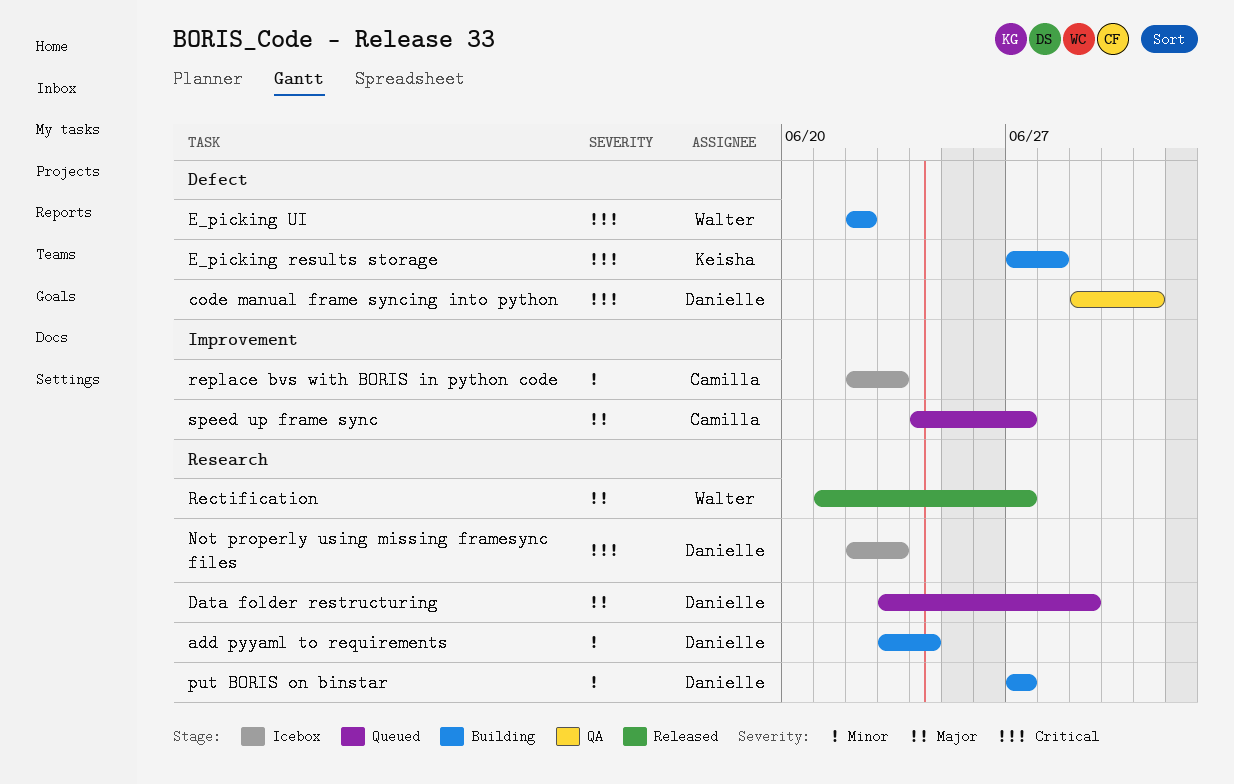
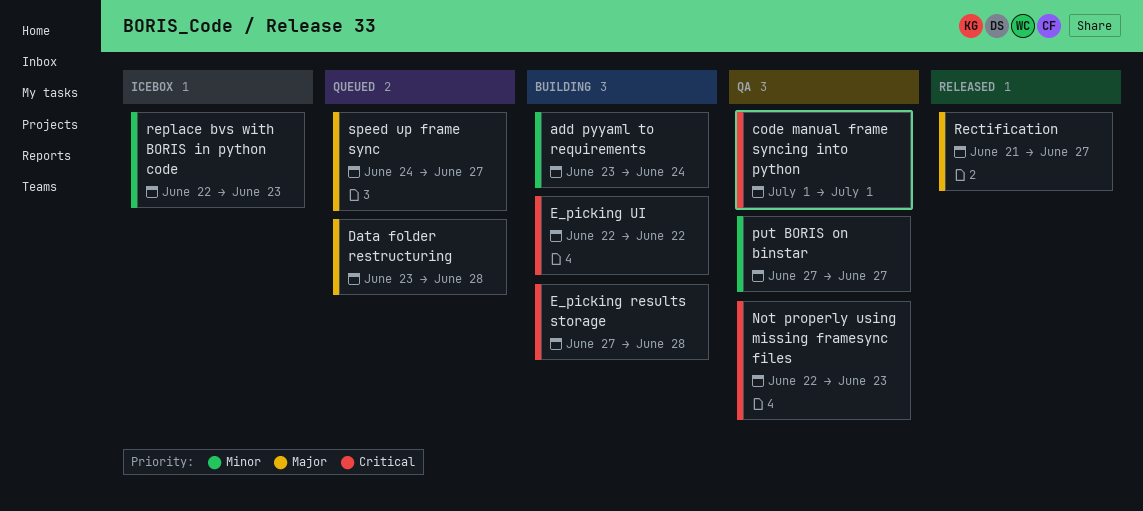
code manual frame syncing into python, start: Jun 29 -> Jul 1
Data folder restructuring, due: Jun 29 -> Jun 28
Not properly using missing framesync files, status: Icebox -> QA
put BORIS on binstar, status: Building -> QA

